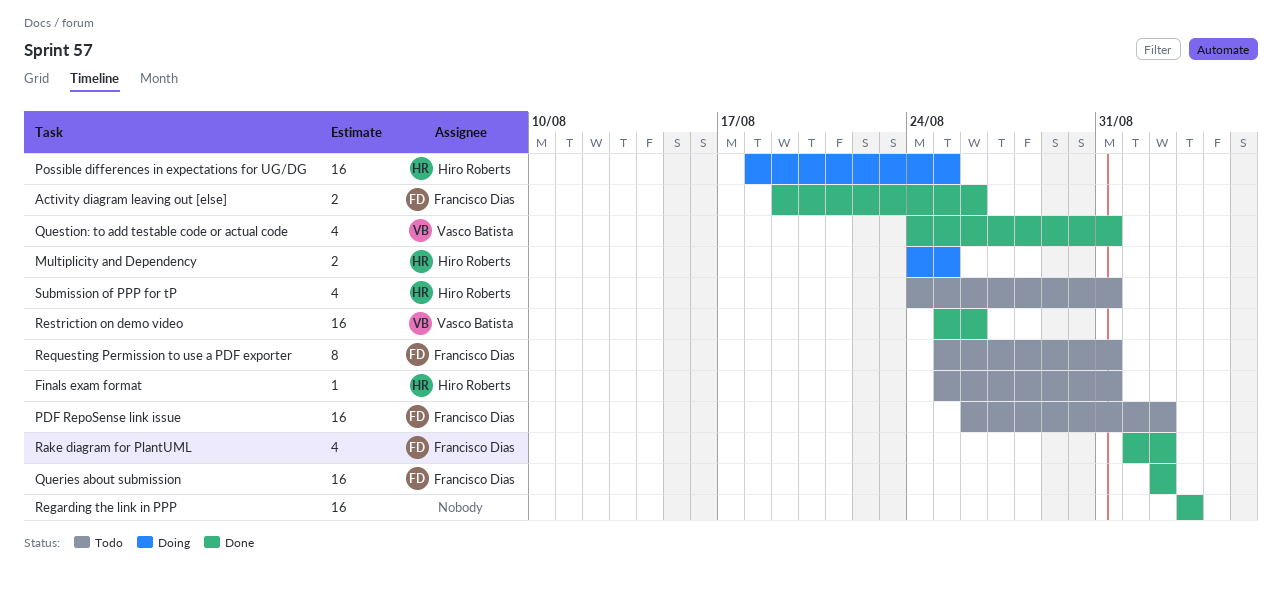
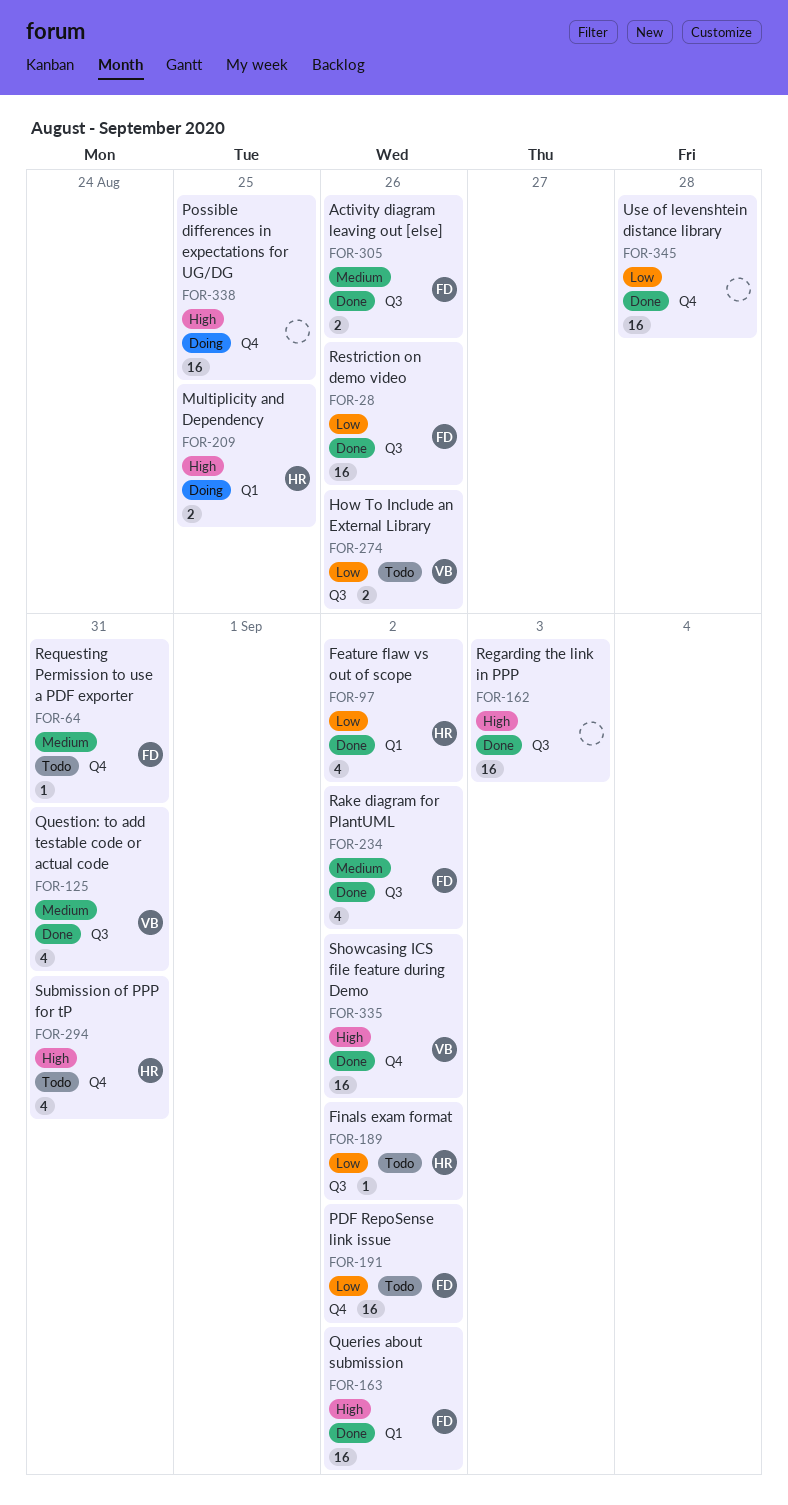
Feature flaw vs out of scope: none -> present
Finals exam format, due: Aug 31 -> Sep 2
How To Include an External Library: none -> present
Possible differences in expectations for UG/DG, owner: Hiro Roberts -> none
Requesting Permission to use a PDF exporter, estimate: 8 -> 1
Restriction on demo video, owner: Vasco Batista -> Francisco Dias
Showcasing ICS file feature during Demo: none -> present
Use of levenshtein distance library: none -> present

